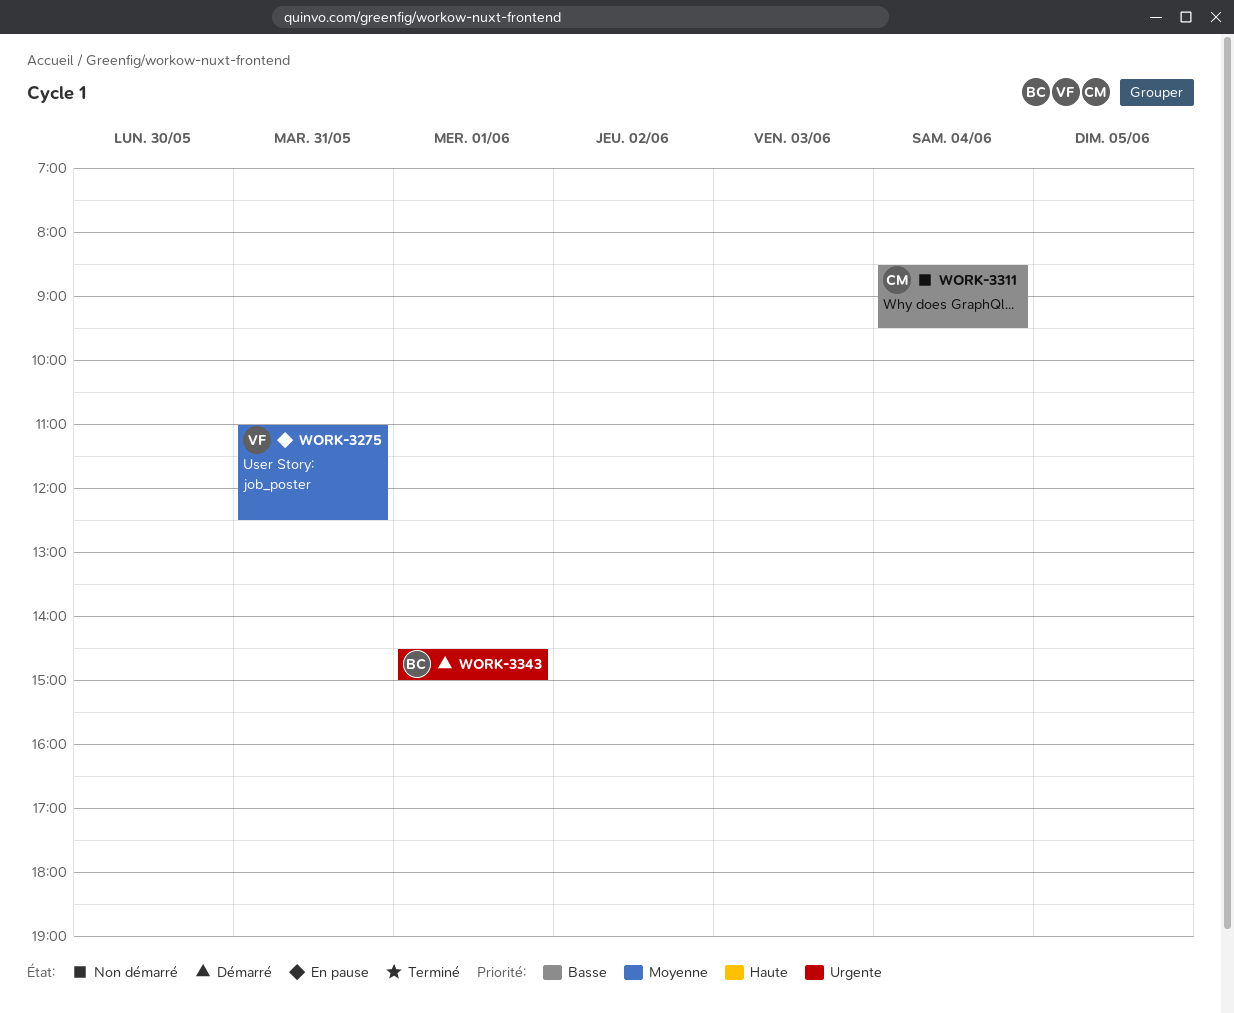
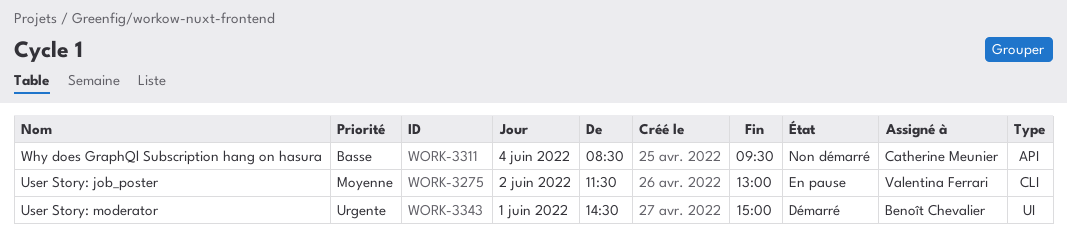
WORK-3275, day: May 31 -> Jun 2
WORK-3275, begins: 11:00 -> 11:30
WORK-3275, ends: 12:30 -> 13:00

